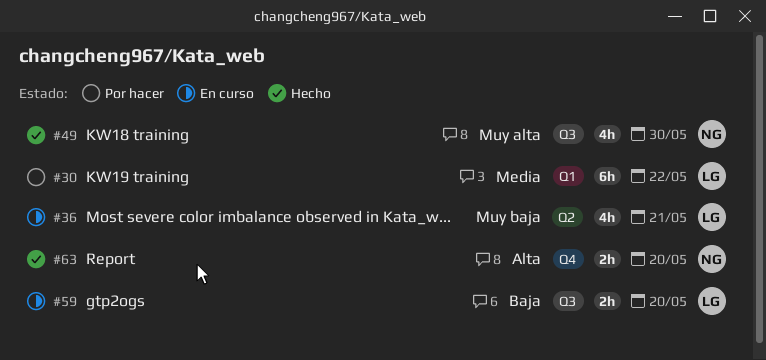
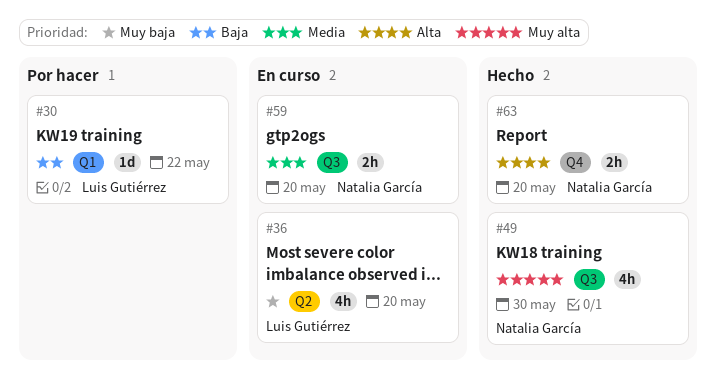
#30, priority: Media -> Baja
#30, estimate: 6h -> 1d
#36, due: May 21 -> May 20
#59, owner: Luis Gutiérrez -> Natalia García
#59, priority: Baja -> Media

